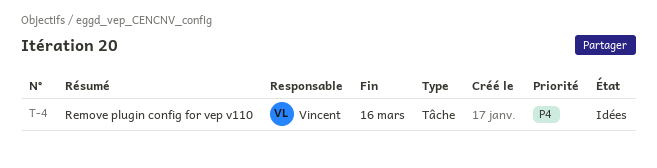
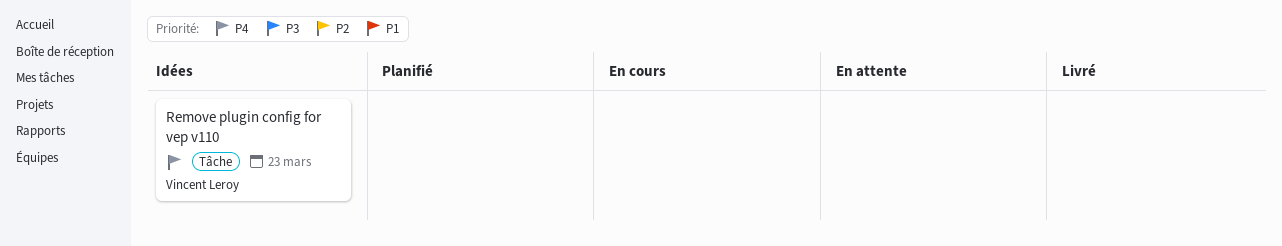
Remove plugin config for vep v110, due: Mar 16 -> Mar 23

